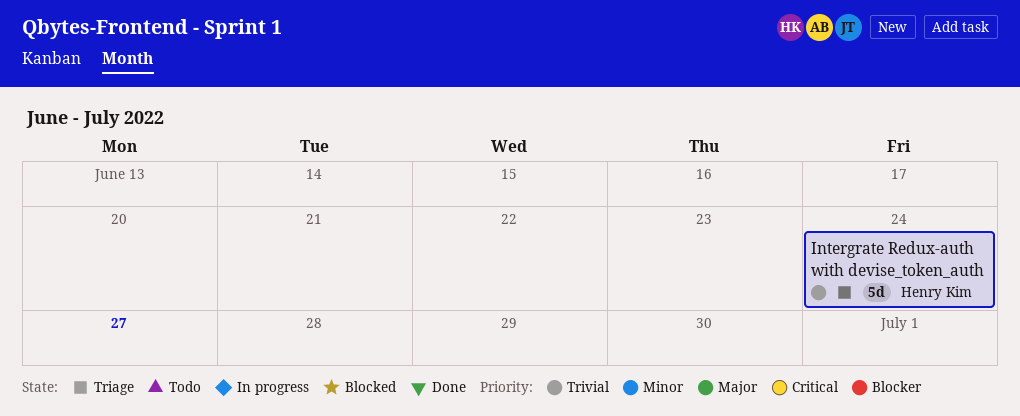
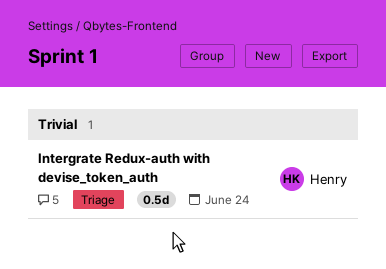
Intergrate Redux-auth with devise_token_auth, estimate: 5d -> 0.5d

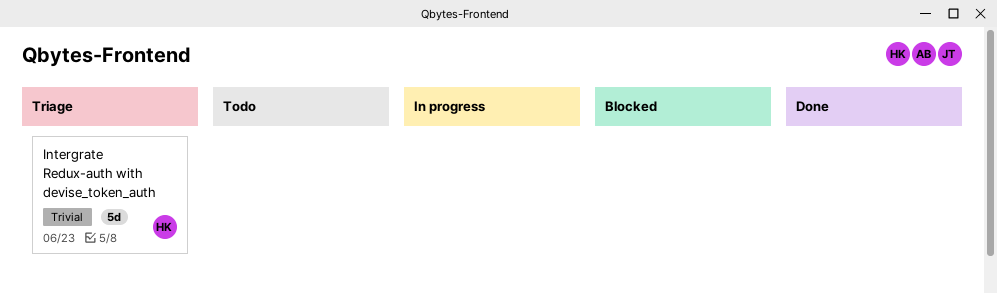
Intergrate Redux-auth with devise_token_auth, estimate: 0.5d -> 5d
Intergrate Redux-auth with devise_token_auth, due: Jun 24 -> Jun 23

